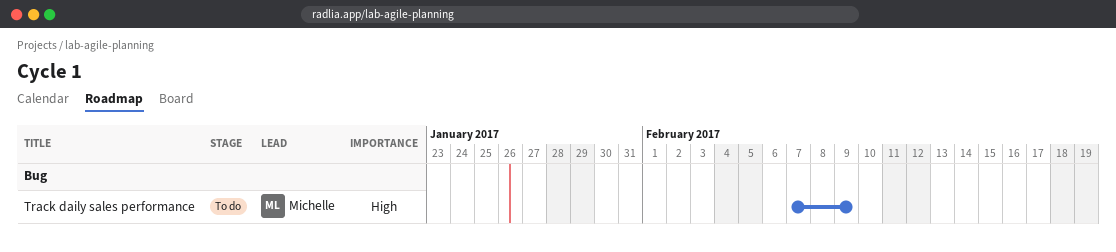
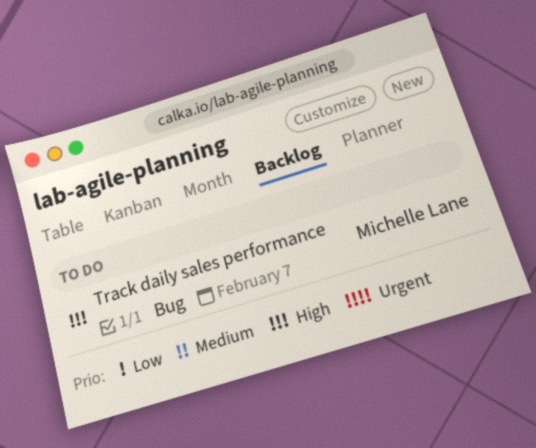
Track daily sales performance, due: Feb 9 -> Feb 7

